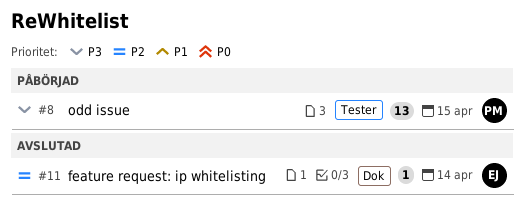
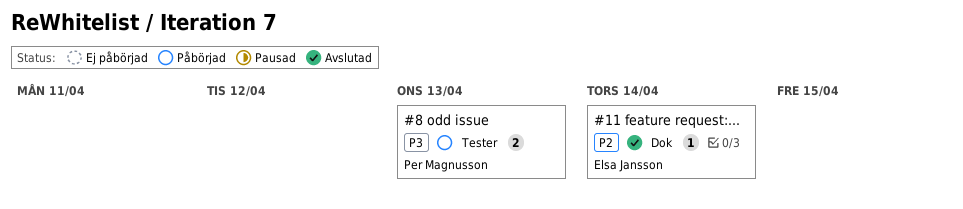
#8, estimate: 13 -> 2
#8, due: Apr 15 -> Apr 13

